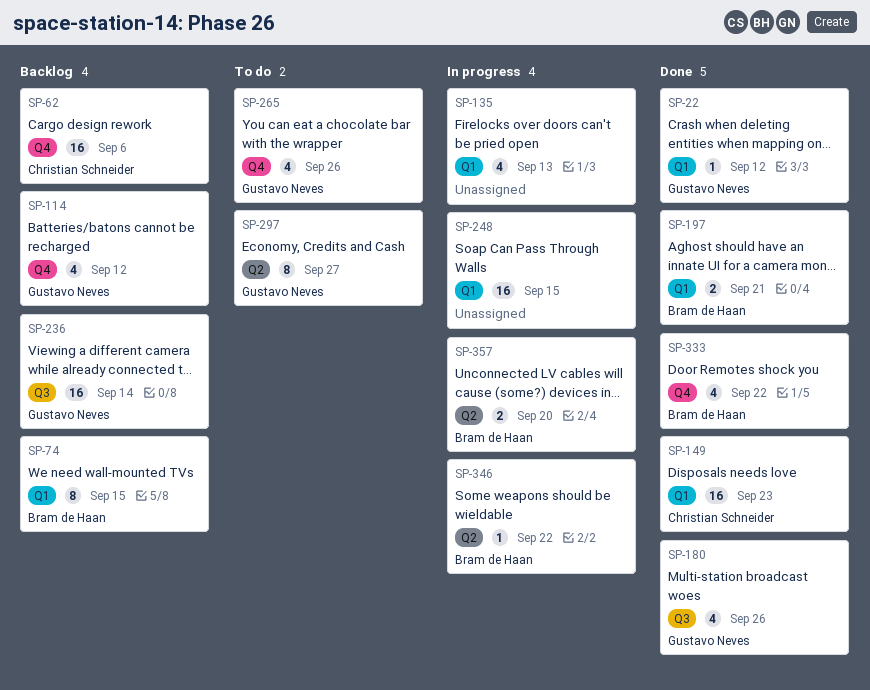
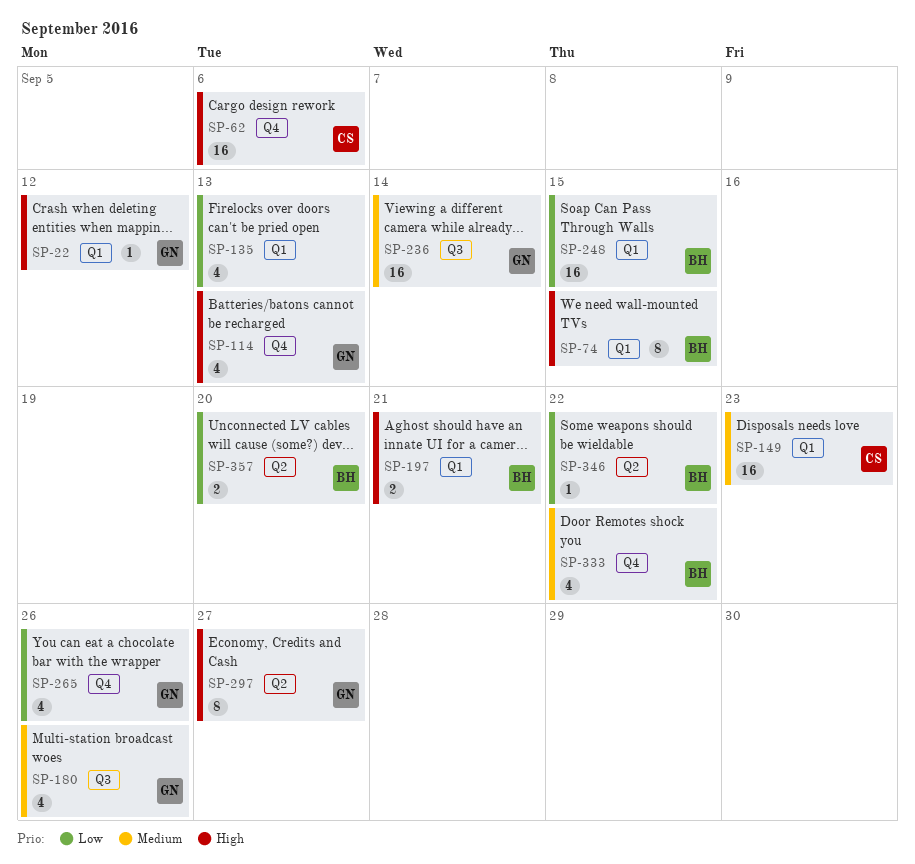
SP-114, due: Sep 12 -> Sep 13
SP-248, owner: none -> Bram de Haan

